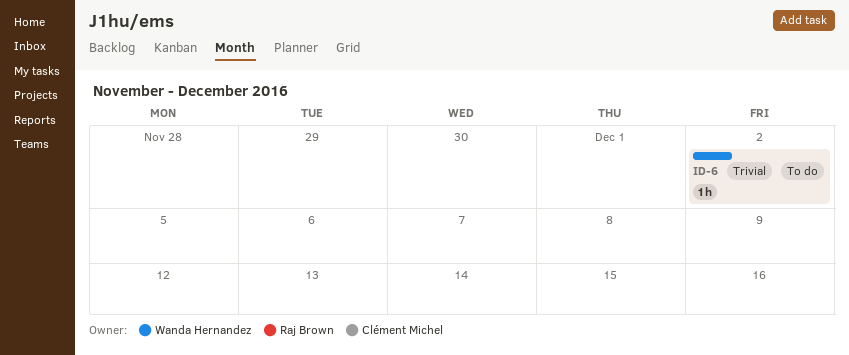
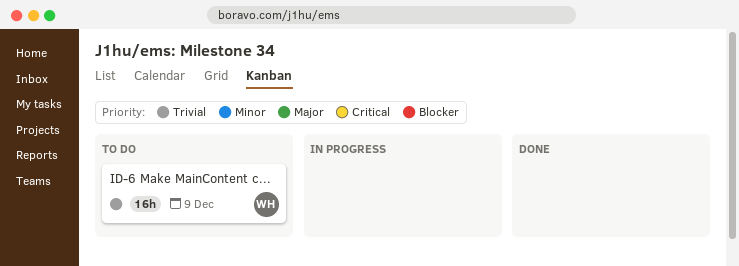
ID-6, estimate: 1h -> 16h
ID-6, due: Dec 2 -> Dec 9

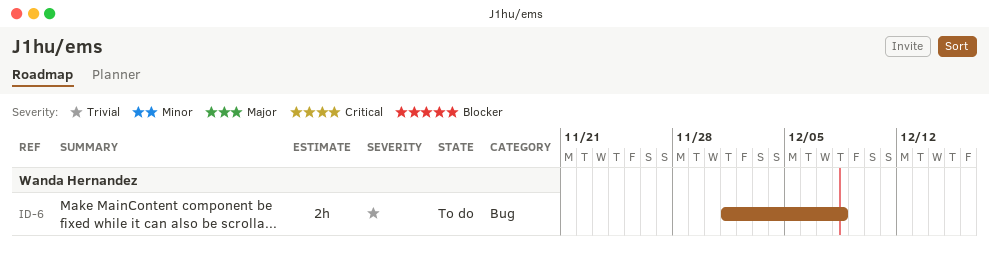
ID-6, estimate: 16h -> 2h
ID-6, due: Dec 9 -> Dec 8

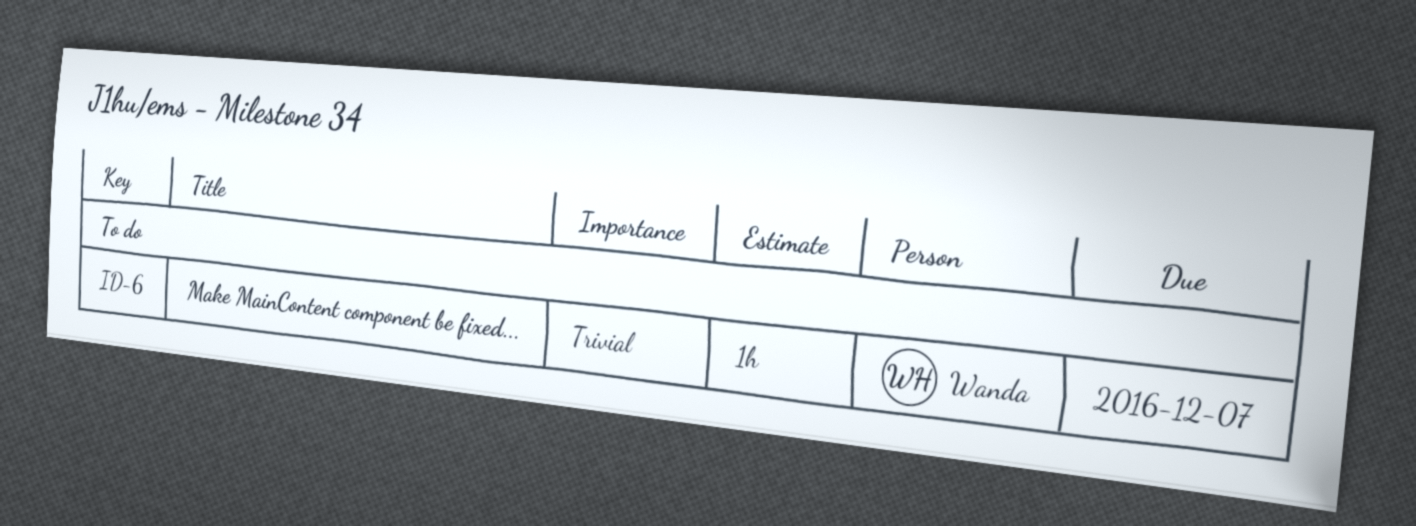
ID-6, estimate: 2h -> 1h
ID-6, due: Dec 8 -> Dec 7

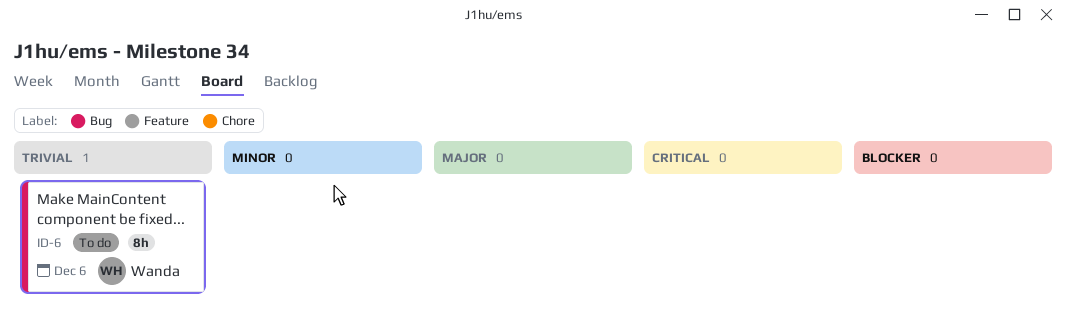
ID-6, estimate: 1h -> 8h
ID-6, due: Dec 7 -> Dec 6

